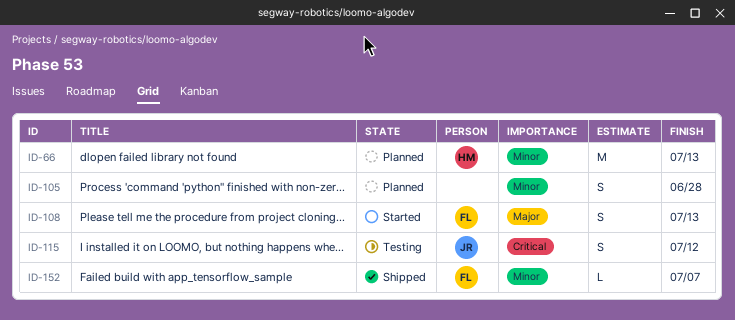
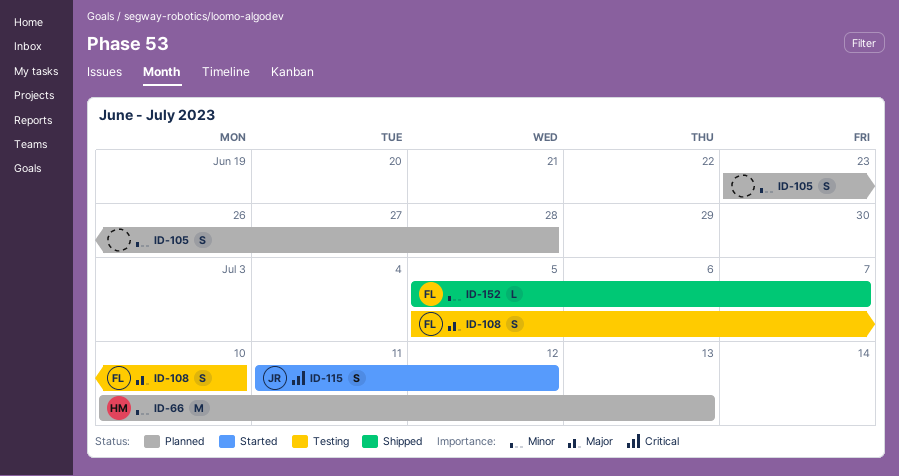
ID-108, status: Started -> Testing
ID-108, due: Jul 13 -> Jul 10
ID-115, status: Testing -> Started

